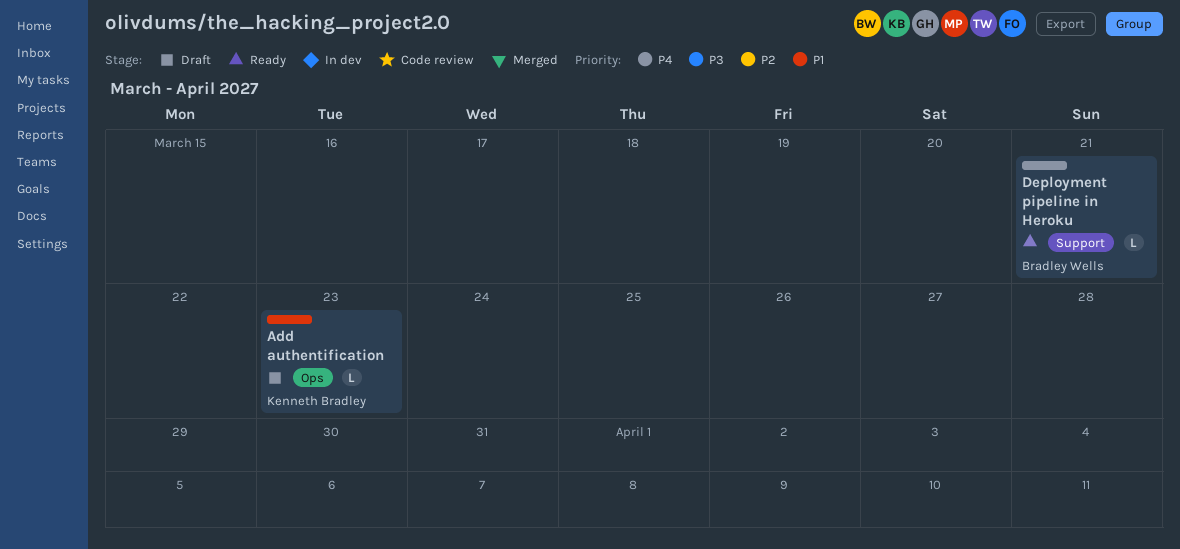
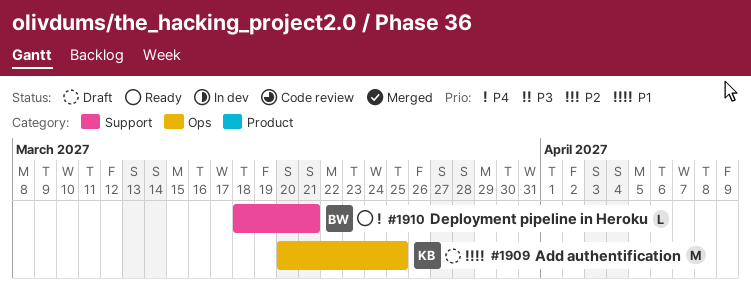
Add authentification, estimate: L -> M
Add authentification, due: Mar 23 -> Mar 25

